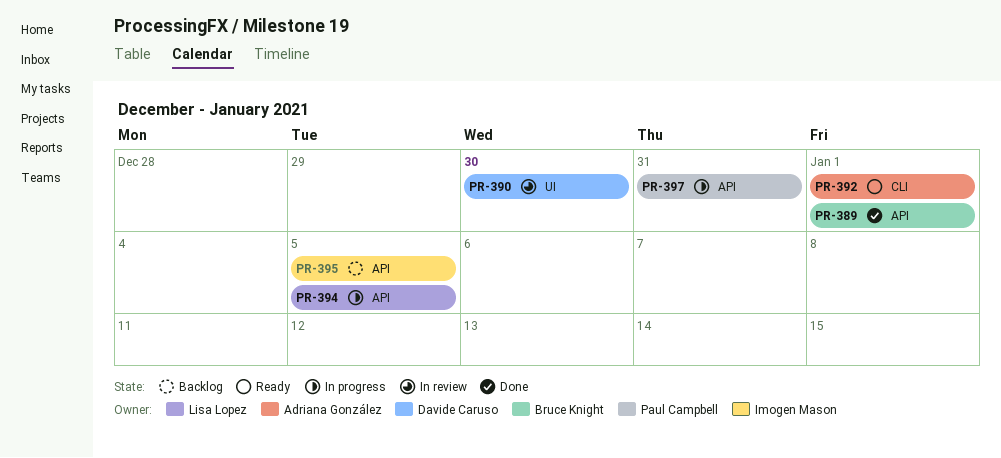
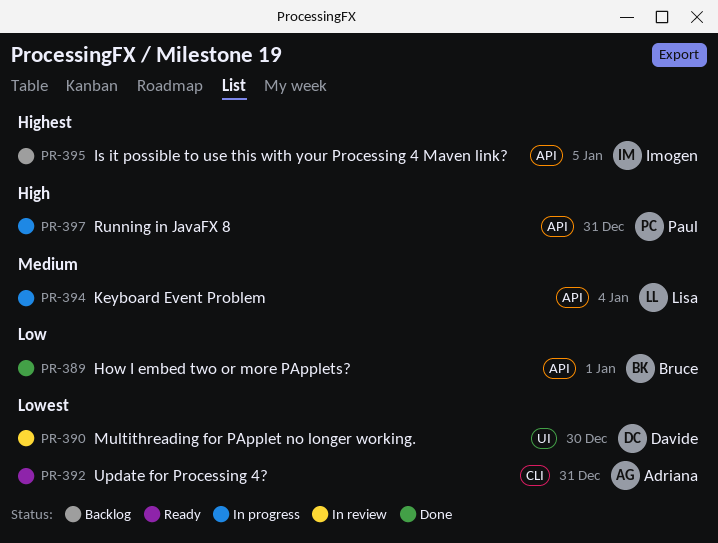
PR-392, due: Jan 1 -> Dec 31
PR-394, due: Jan 5 -> Jan 4

